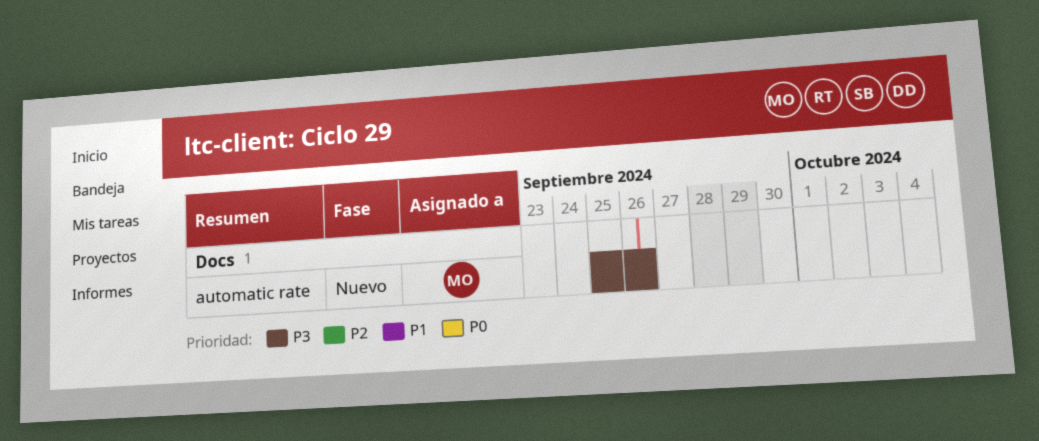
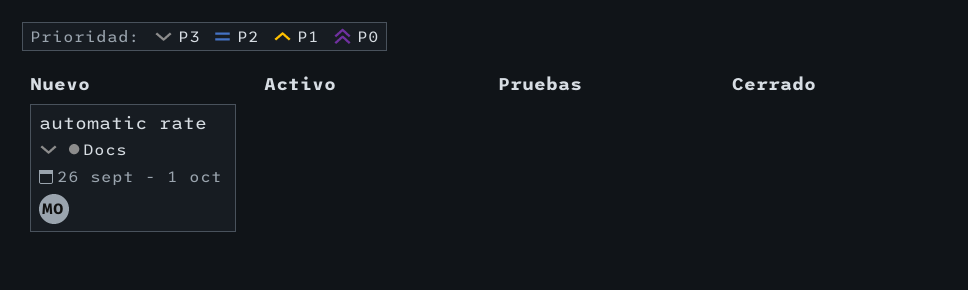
automatic rate, start: Sep 25 -> Sep 26
automatic rate, due: Sep 26 -> Oct 1

